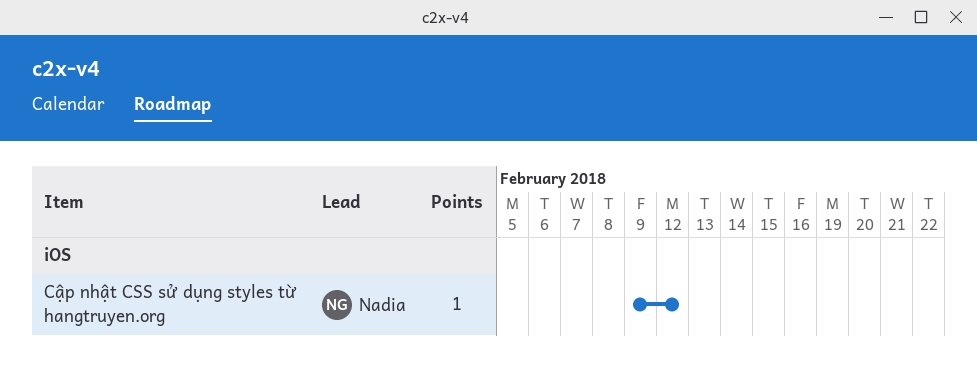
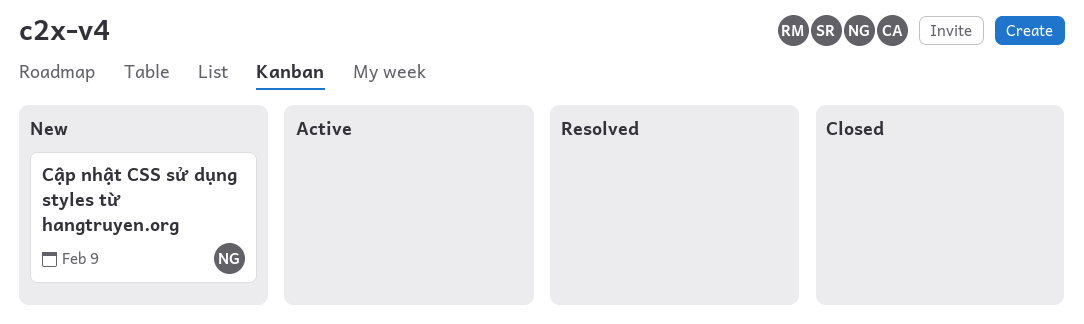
Cập nhật CSS sử dụng styles từ hangtruyen.org, due: Feb 12 -> Feb 9

